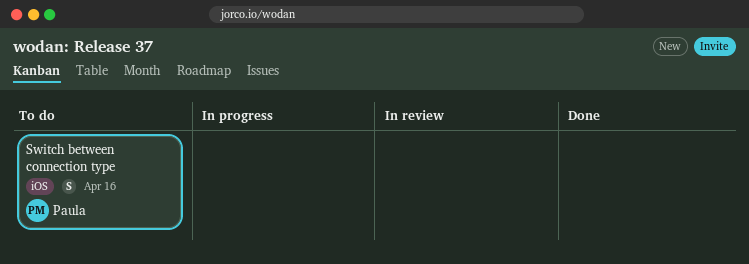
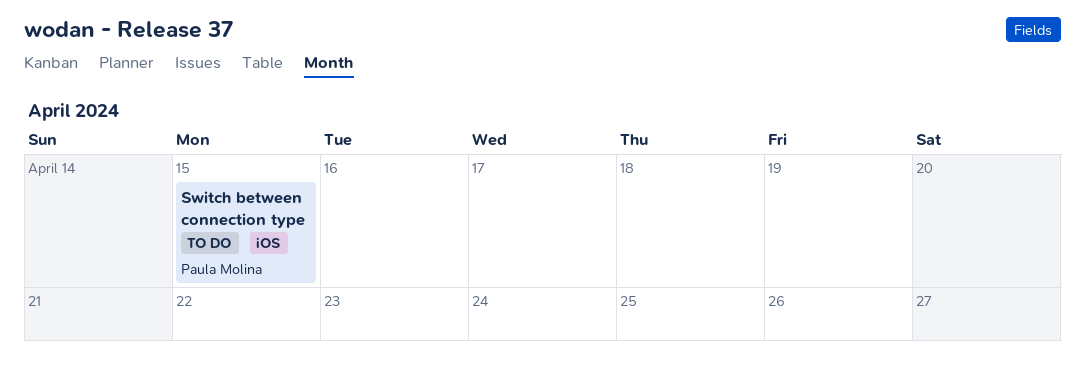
Switch between connection type, due: Apr 16 -> Apr 15

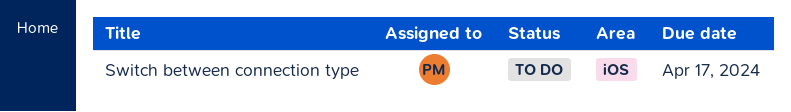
Switch between connection type, due: Apr 15 -> Apr 17

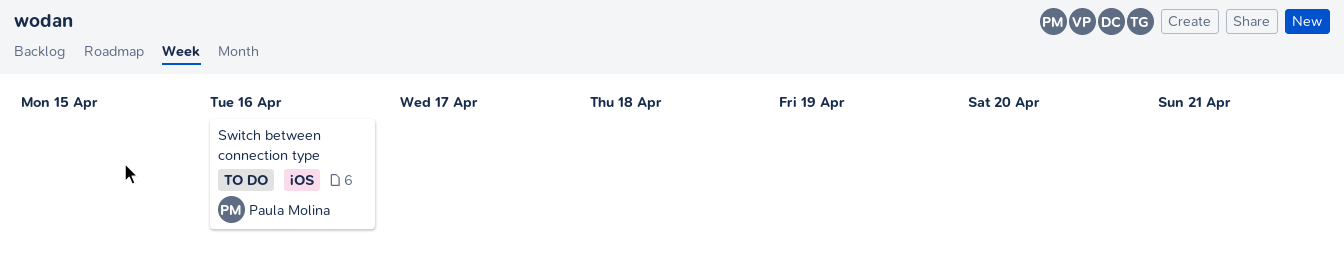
Switch between connection type, due: Apr 17 -> Apr 16

